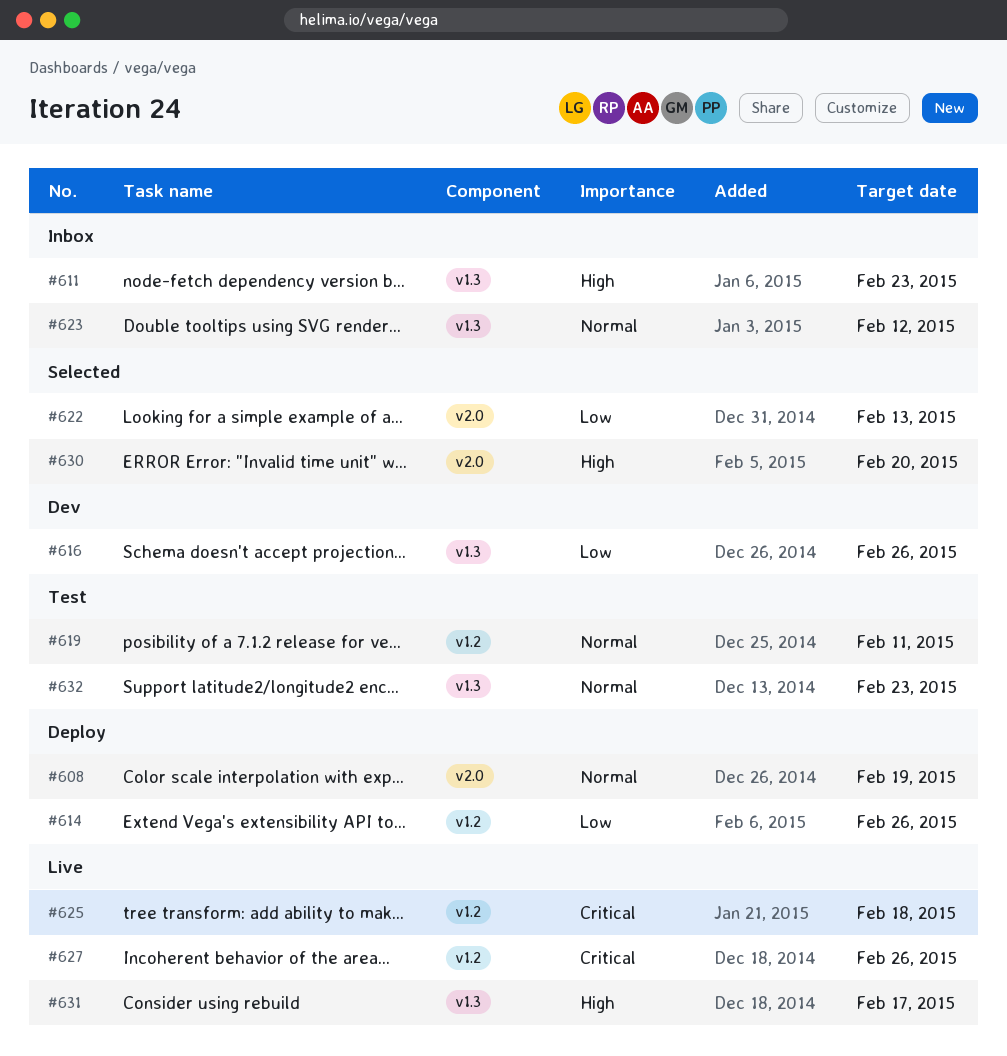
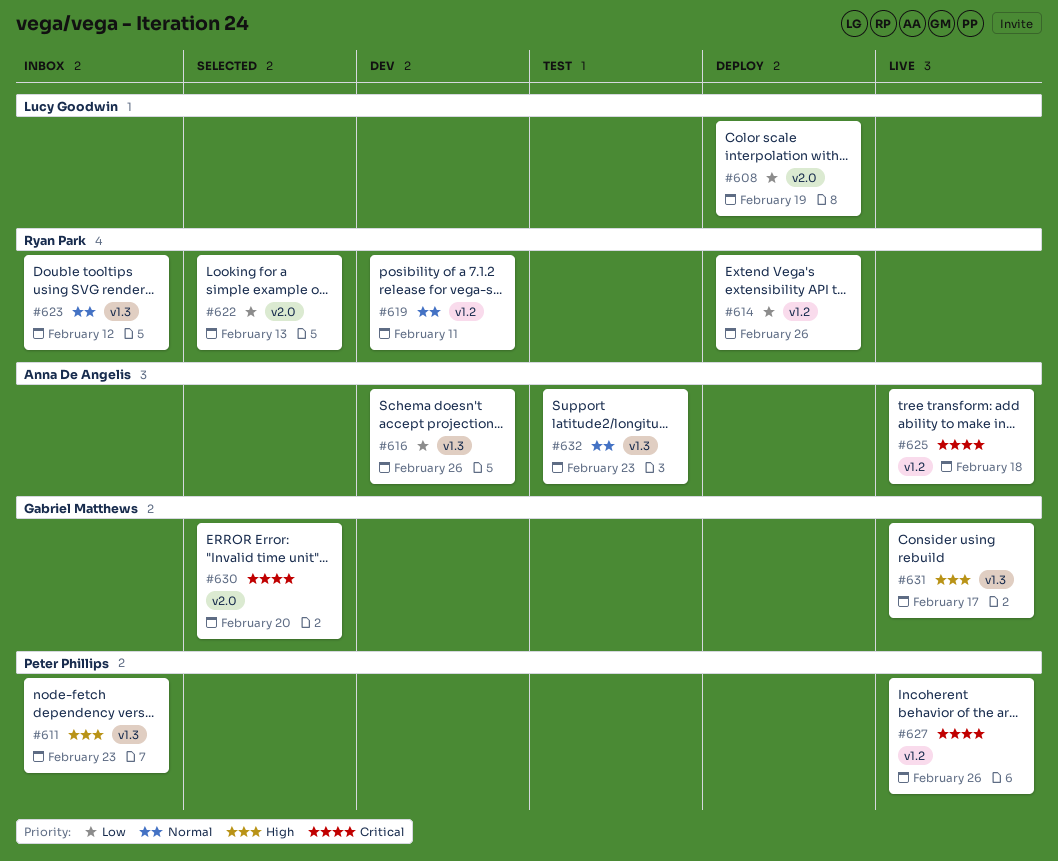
#608, priority: Normal -> Low
#619, status: Test -> Dev
#630, priority: High -> Critical

